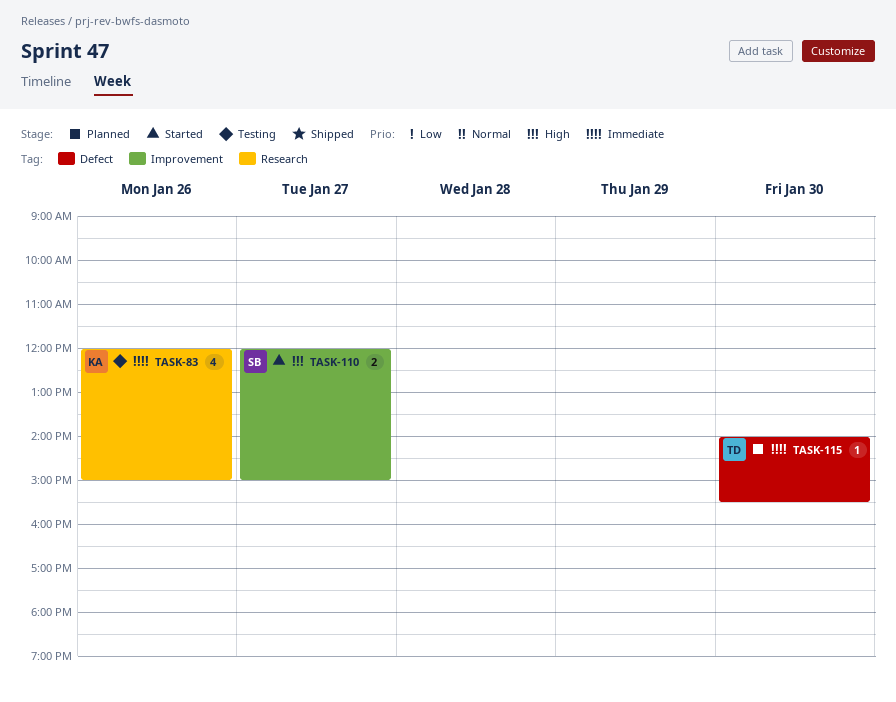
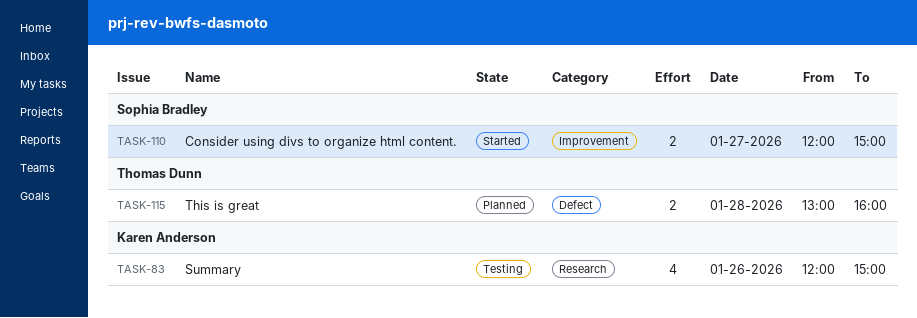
TASK-115, estimate: 1 -> 2
TASK-115, day: Jan 30 -> Jan 28
TASK-115, begins: 14:00 -> 13:00
TASK-115, ends: 15:30 -> 16:00

